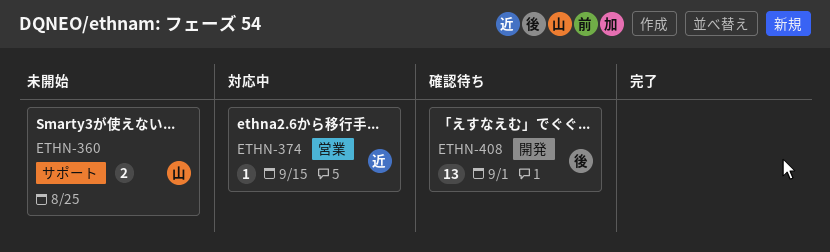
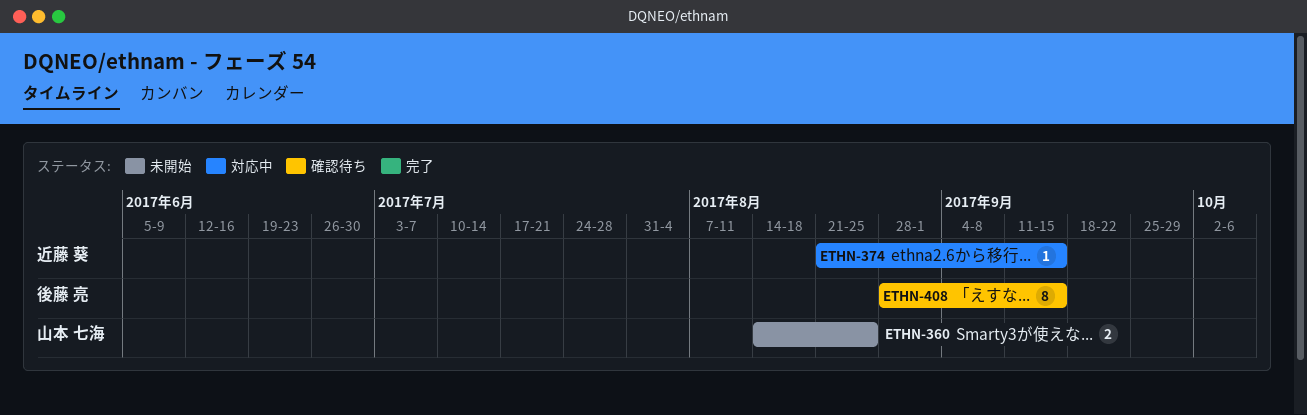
ETHN-408, estimate: 13 -> 8
ETHN-408, due: Sep 1 -> Sep 15

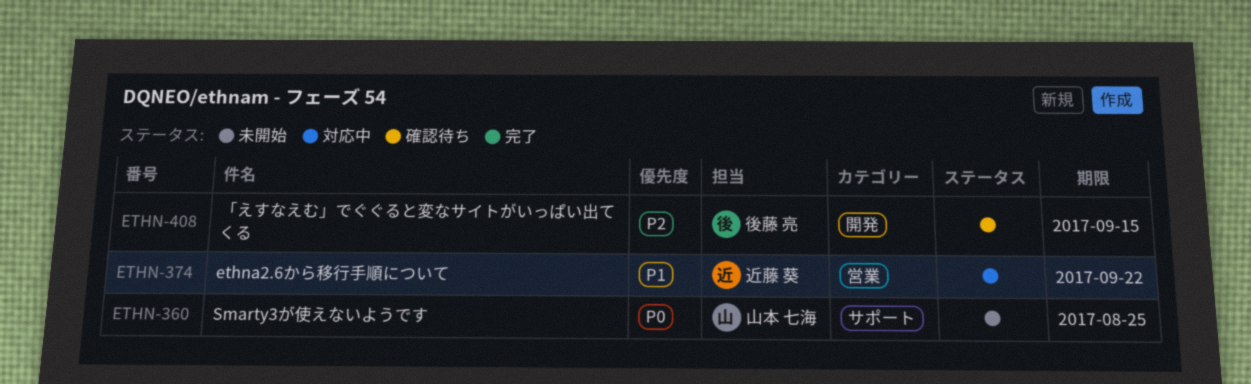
ETHN-374, due: Sep 15 -> Sep 22

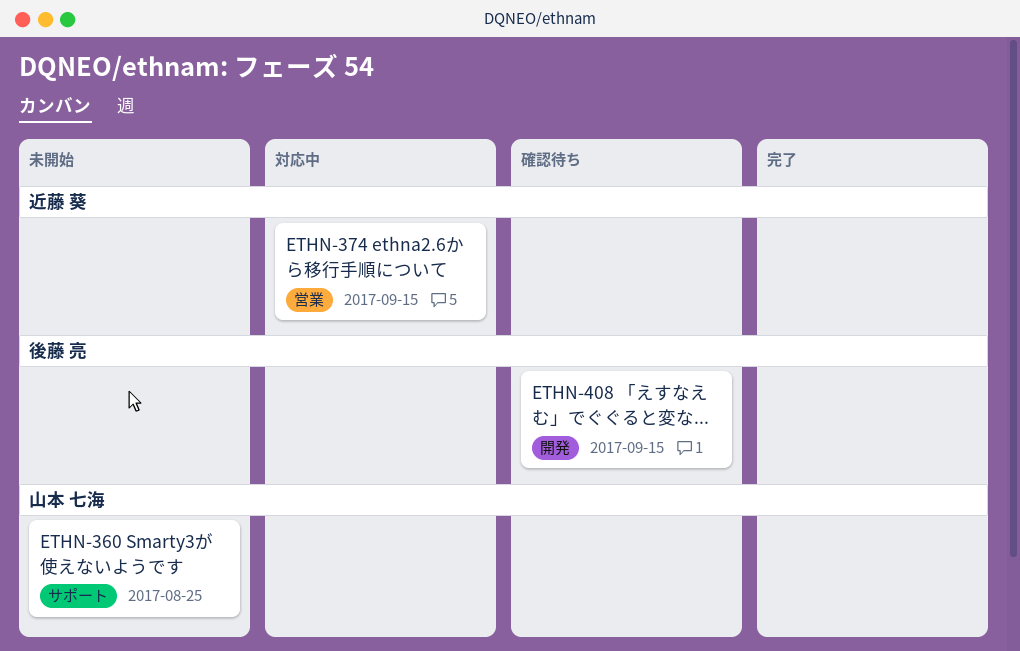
ETHN-374, due: Sep 22 -> Sep 15

